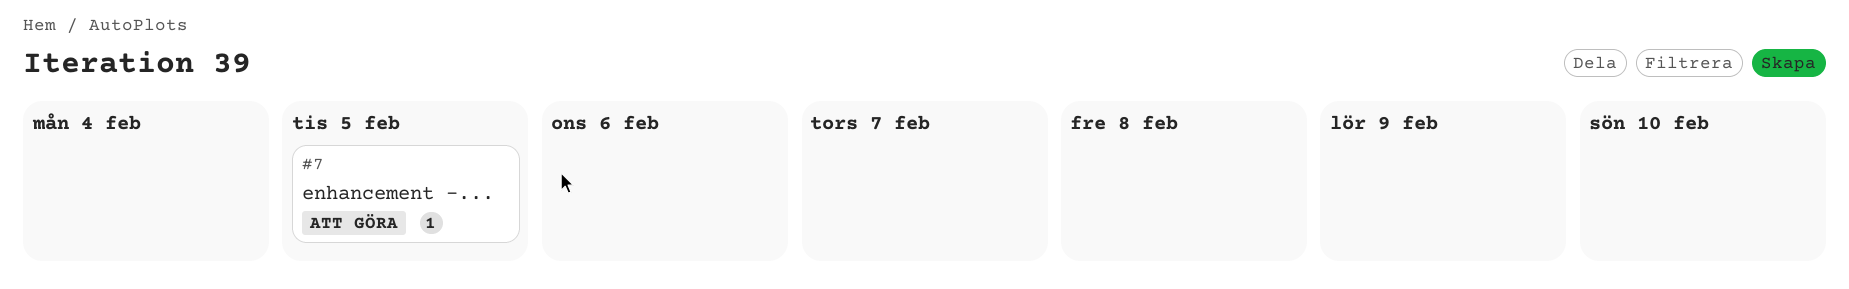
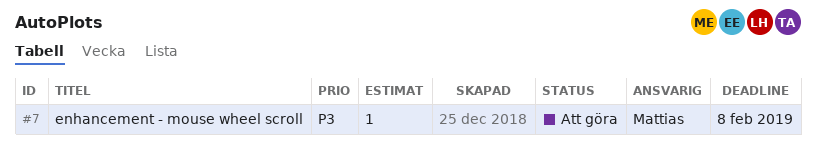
#7, due: Feb 5 -> Feb 8

